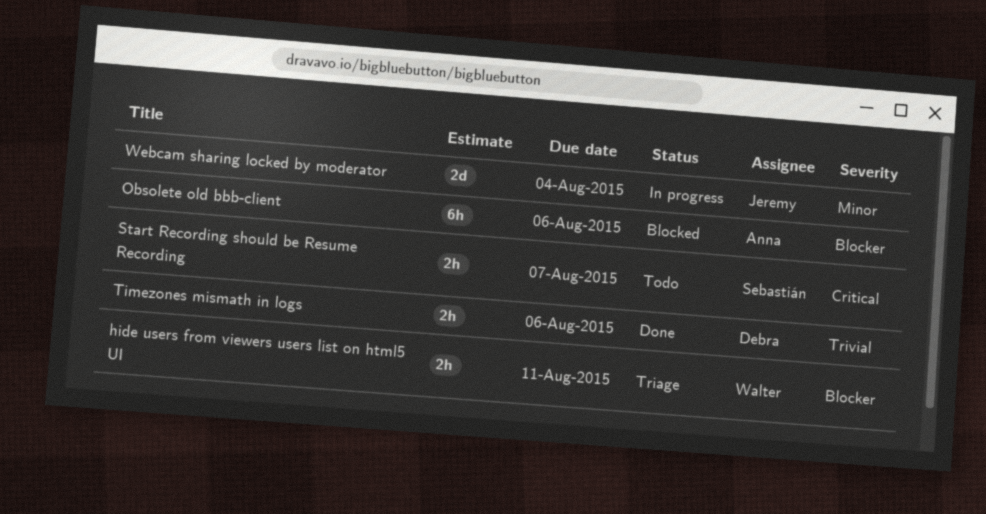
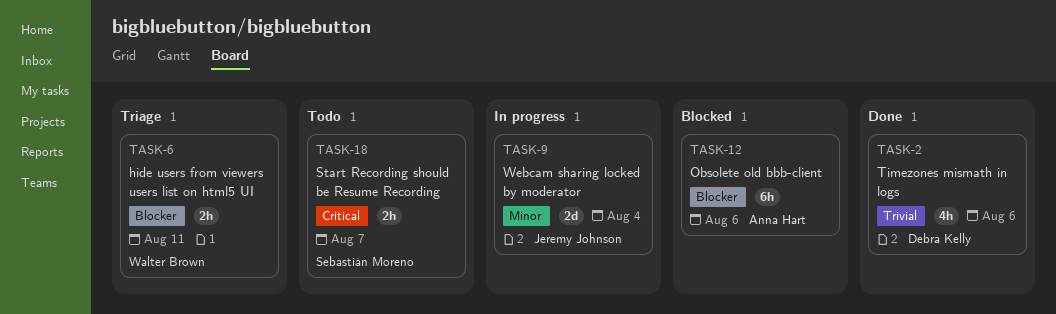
Timezones mismath in logs, estimate: 2h -> 4h

